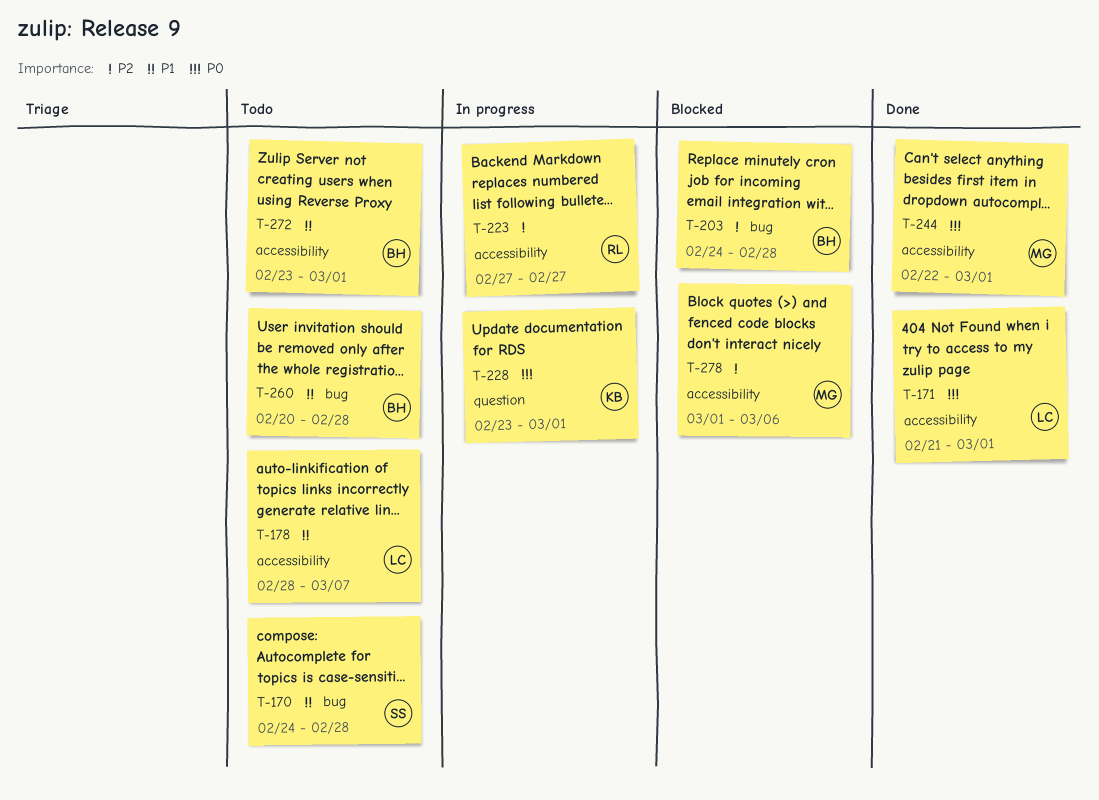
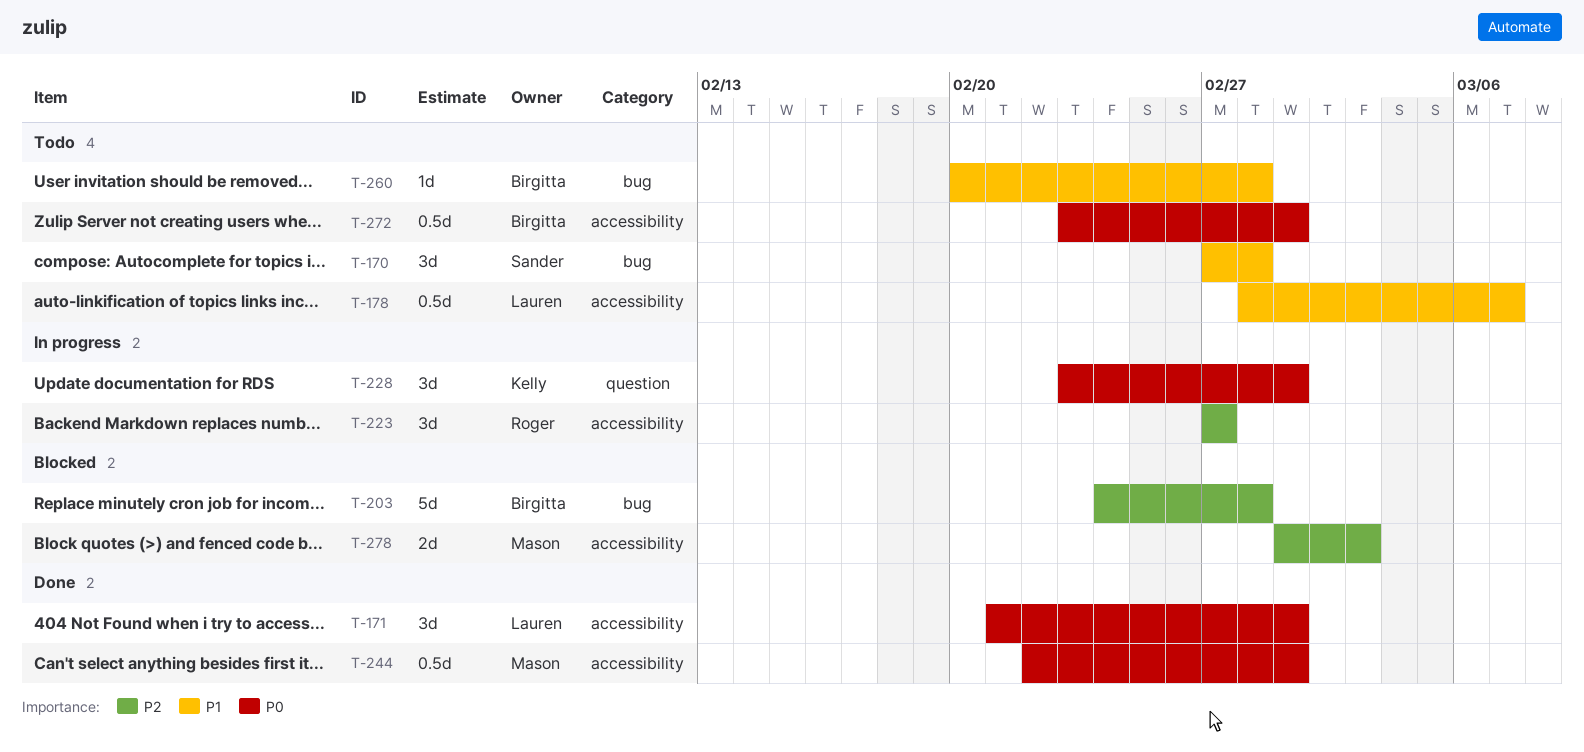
T-170, start: Feb 24 -> Feb 27
T-272, priority: P1 -> P0
T-278, due: Mar 6 -> Mar 3

